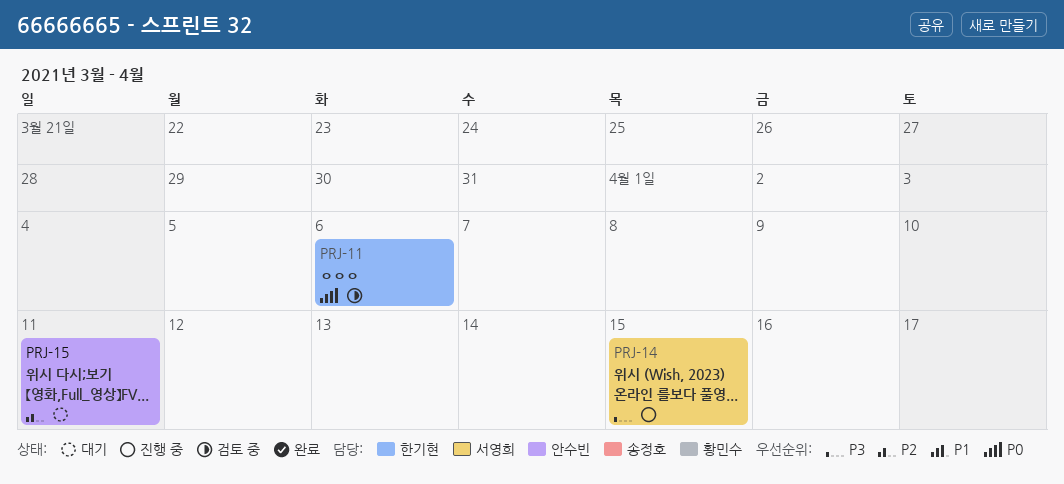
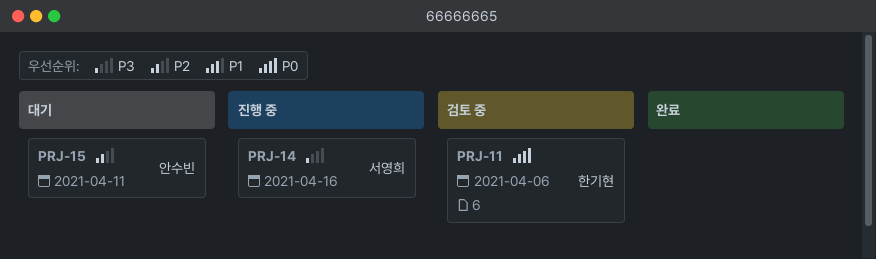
PRJ-14, due: Apr 15 -> Apr 16

